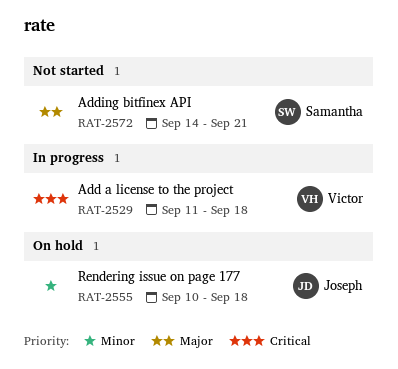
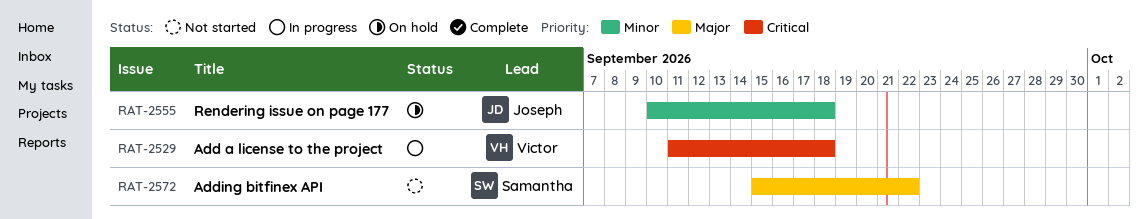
RAT-2572, start: Sep 14 -> Sep 15
RAT-2572, due: Sep 21 -> Sep 22

